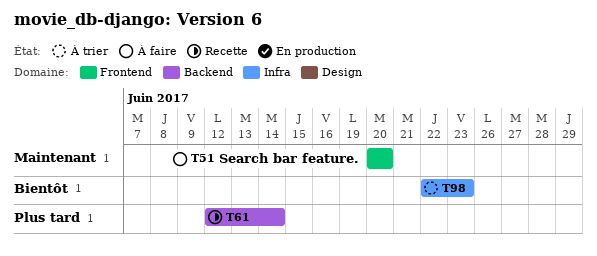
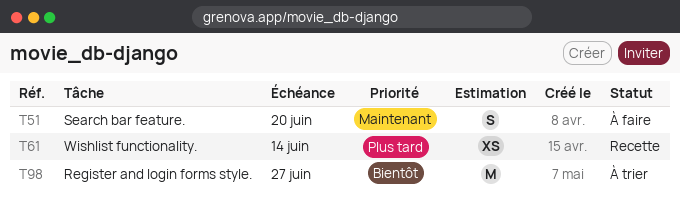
T98, due: Jun 23 -> Jun 27

